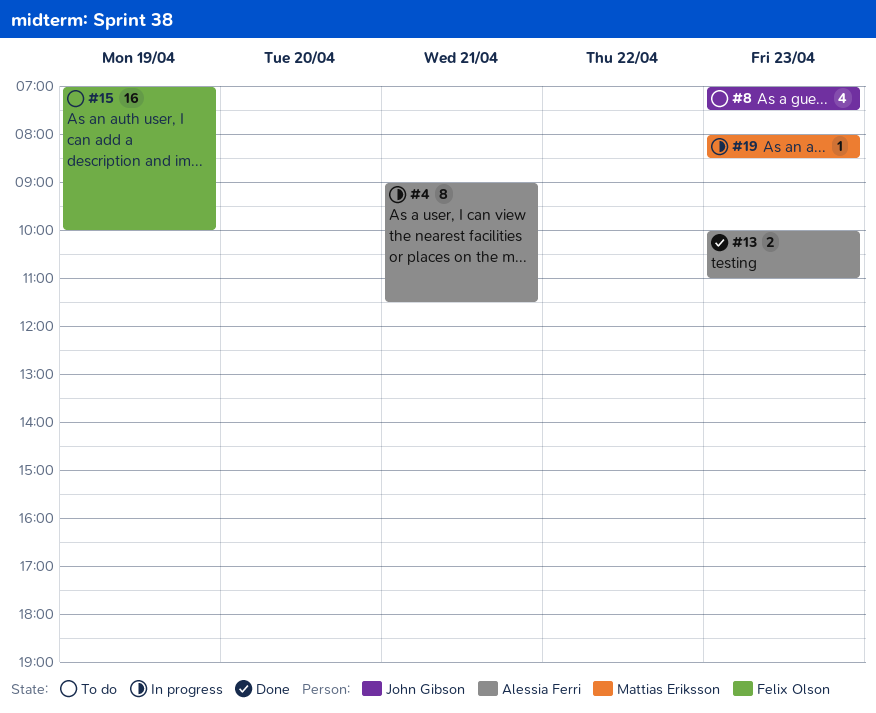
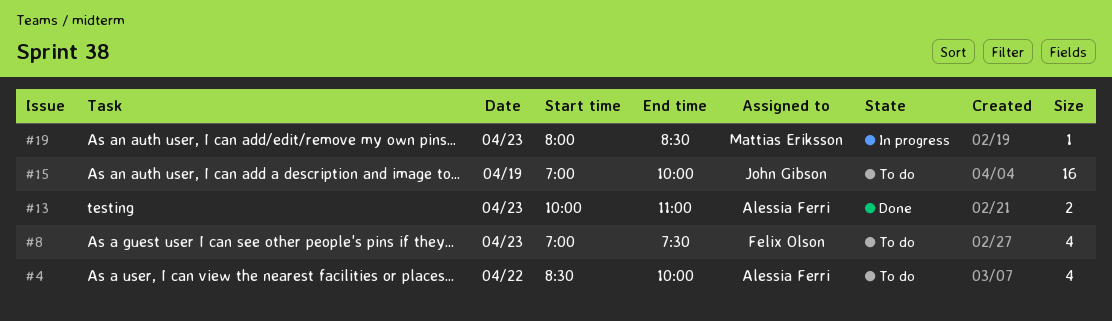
#4, status: In progress -> To do
#4, estimate: 8 -> 4
#4, day: Apr 21 -> Apr 22
#4, begins: 09:00 -> 08:30
#4, ends: 11:30 -> 10:00
#8, owner: John Gibson -> Felix Olson
#15, owner: Felix Olson -> John Gibson

